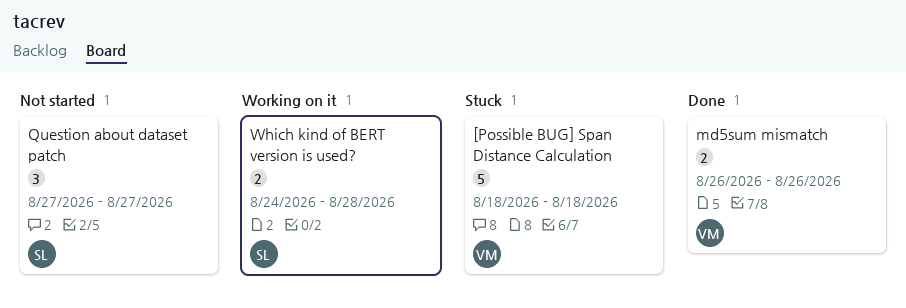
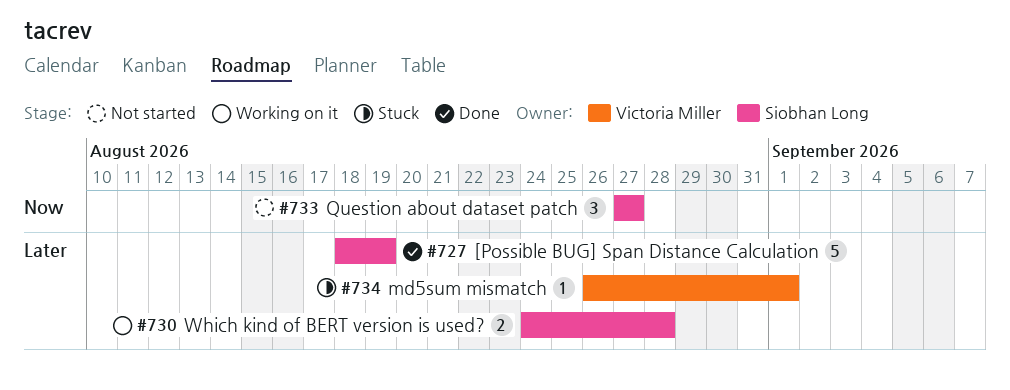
[Possible BUG] Span Distance Calculation, status: Stuck -> Done
[Possible BUG] Span Distance Calculation, owner: Victoria Miller -> Siobhan Long
[Possible BUG] Span Distance Calculation, due: Aug 18 -> Aug 19
md5sum mismatch, status: Done -> Stuck
md5sum mismatch, estimate: 2 -> 1
md5sum mismatch, due: Aug 26 -> Sep 1

